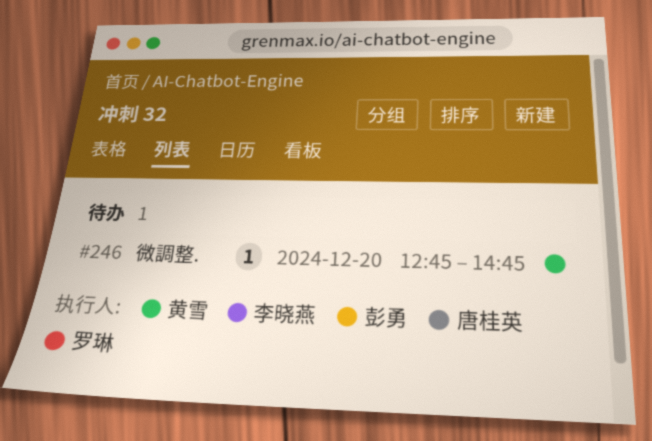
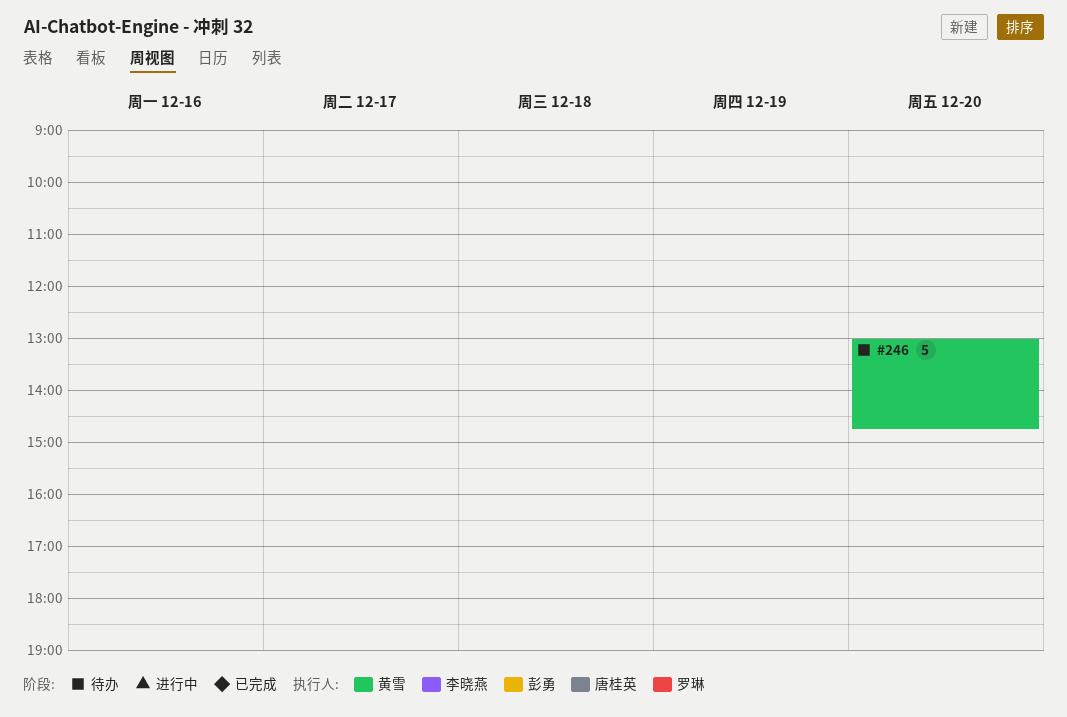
#246, estimate: 1 -> 5
#246, begins: 12:45 -> 13:00

